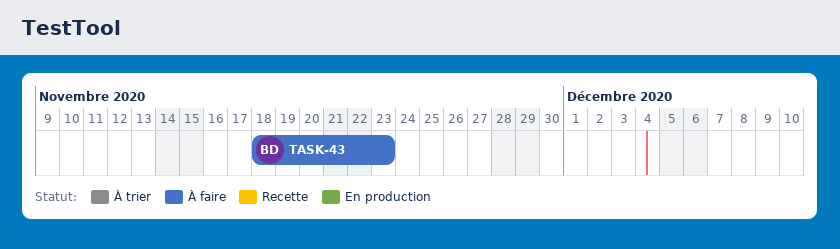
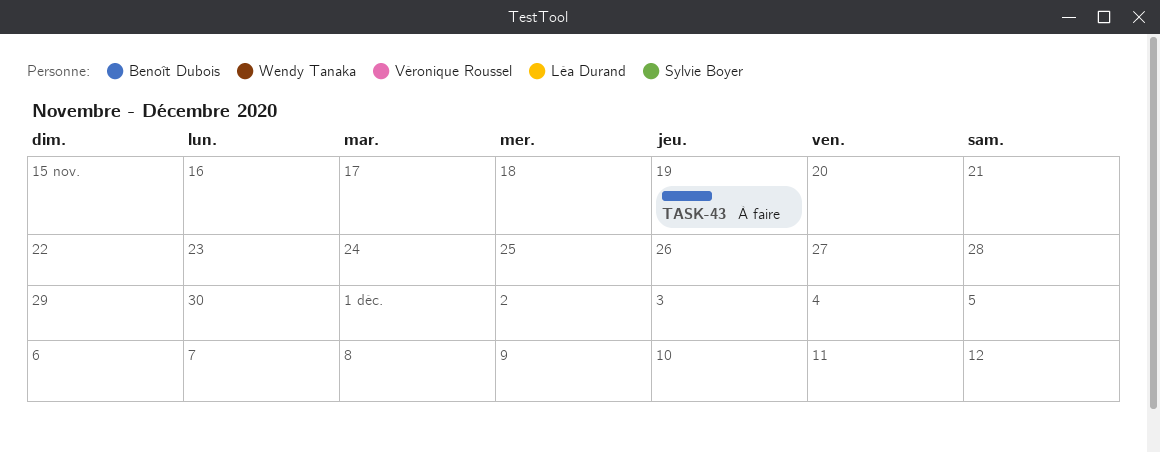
TASK-43, due: Nov 23 -> Nov 19

